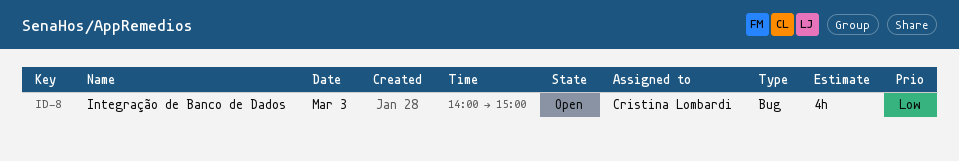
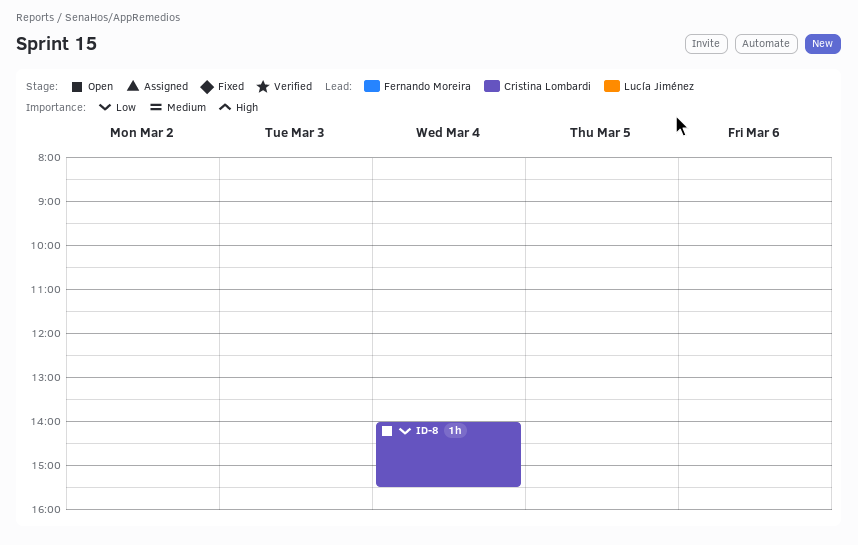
ID-8, estimate: 4h -> 1h
ID-8, day: Mar 3 -> Mar 4
ID-8, ends: 15:00 -> 15:30

